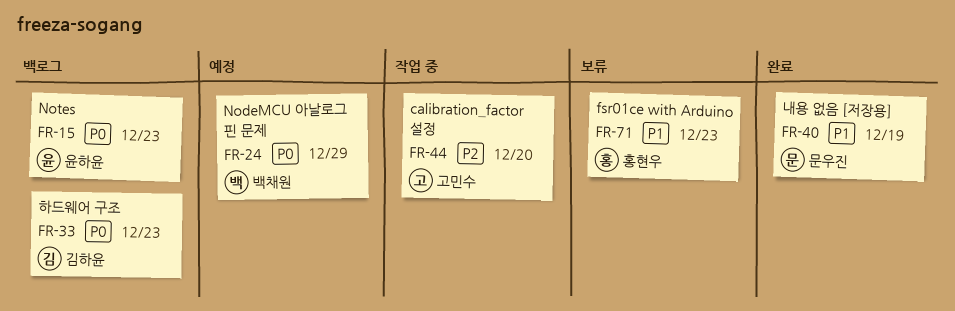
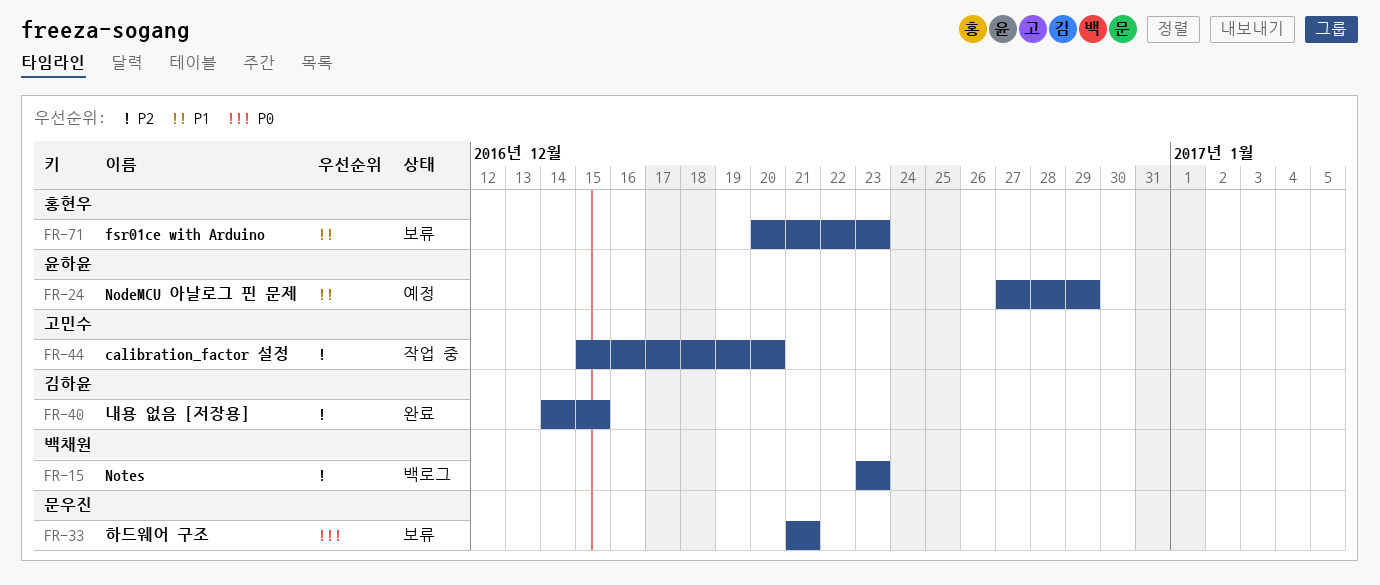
FR-15, owner: 윤하윤 -> 백채원
FR-15, priority: P0 -> P2
FR-24, owner: 백채원 -> 윤하윤
FR-24, priority: P0 -> P1
FR-33, status: 백로그 -> 보류
FR-33, owner: 김하윤 -> 문우진
FR-33, due: Dec 23 -> Dec 21
FR-40, owner: 문우진 -> 김하윤
FR-40, priority: P1 -> P2
FR-40, due: Dec 19 -> Dec 15

